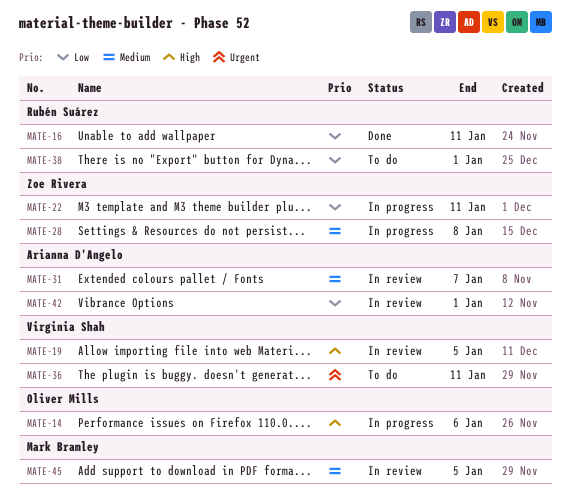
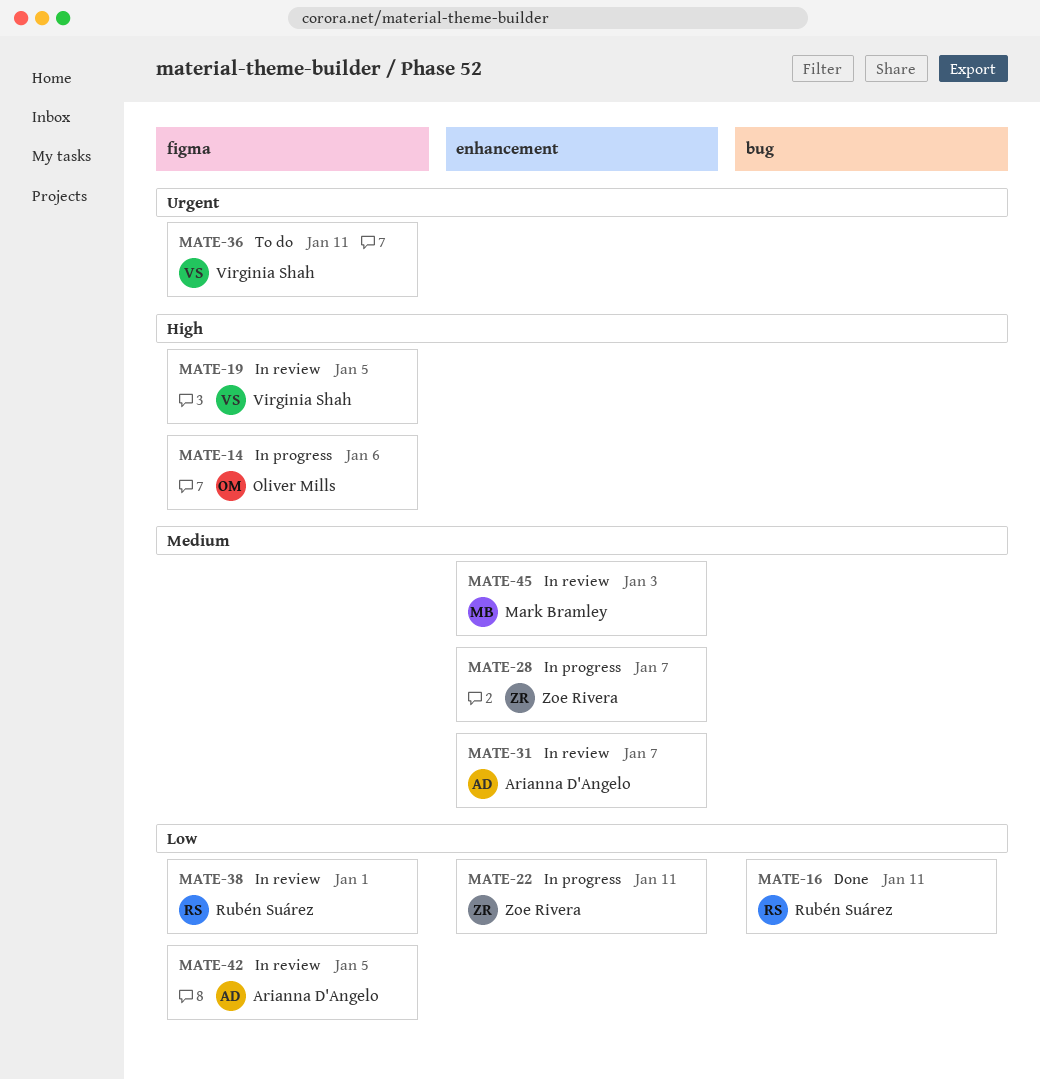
MATE-28, due: Jan 8 -> Jan 7
MATE-38, status: To do -> In review
MATE-42, due: Jan 1 -> Jan 5
MATE-45, due: Jan 5 -> Jan 3

